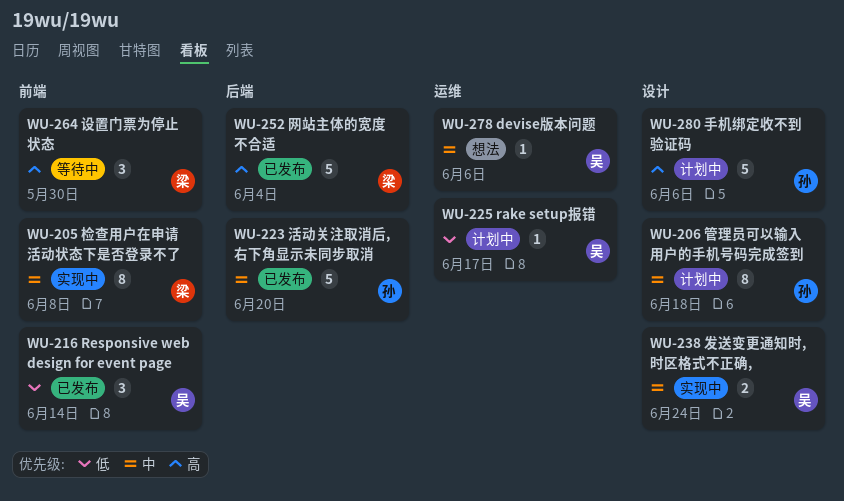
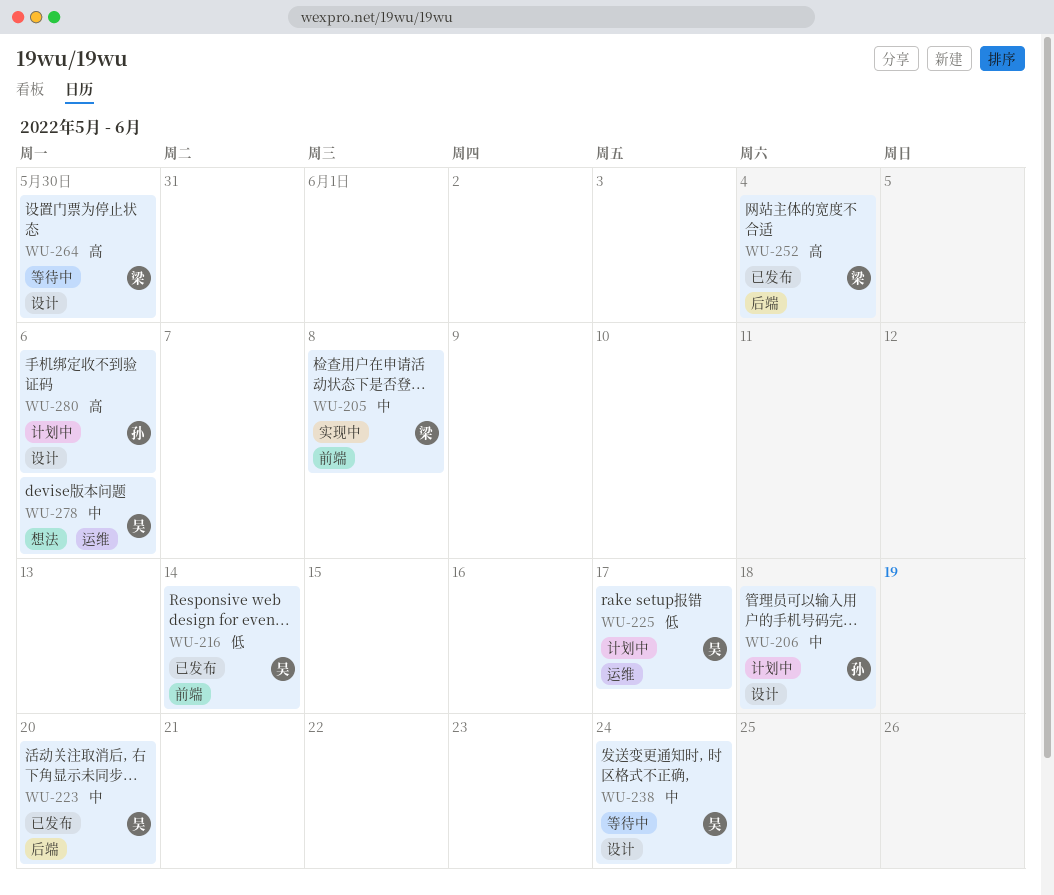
WU-223, owner: 孙 -> 吴
WU-238, status: 实现中 -> 等待中
WU-264, label: 前端 -> 设计

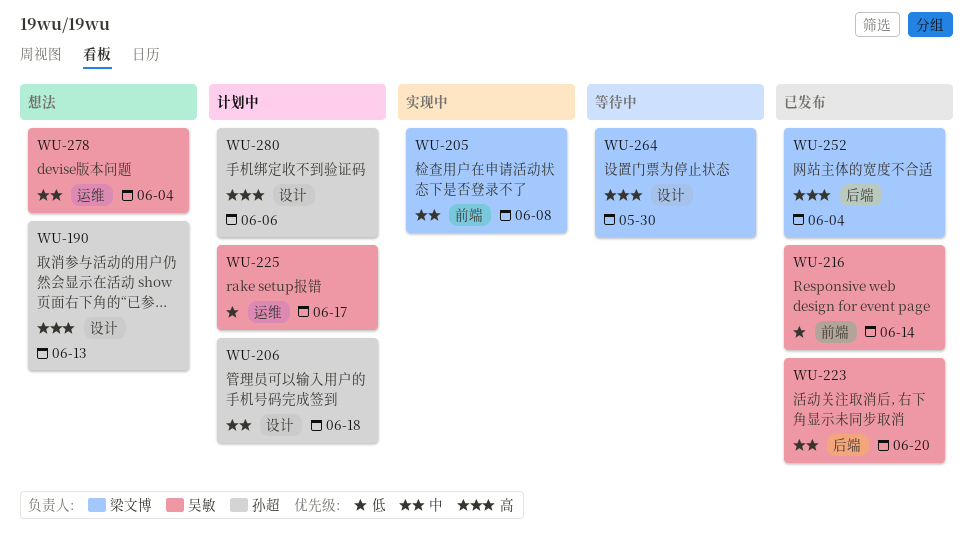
WU-190: none -> present
WU-238: present -> none
WU-278, due: Jun 6 -> Jun 4

